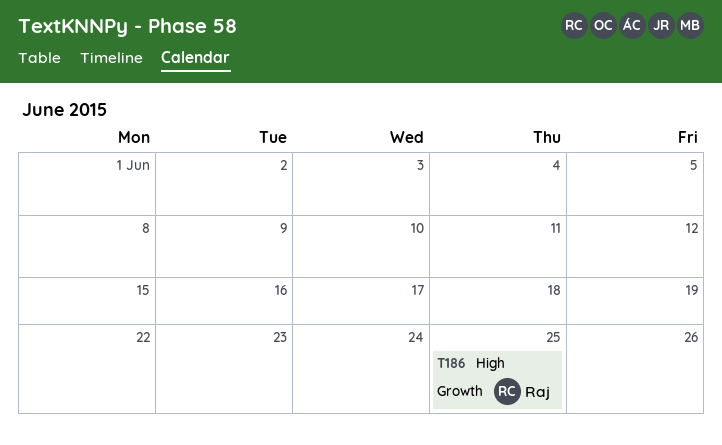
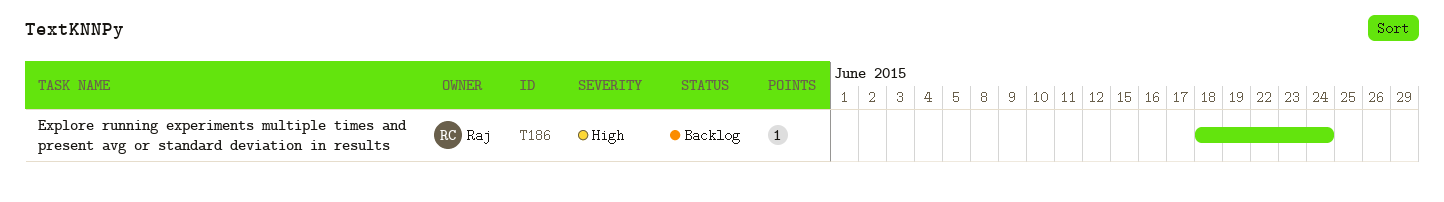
T186, due: Jun 25 -> Jun 24

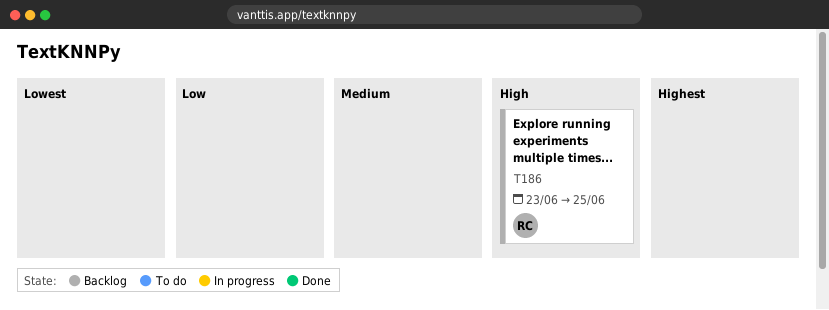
T186, start: Jun 18 -> Jun 23
T186, due: Jun 24 -> Jun 25

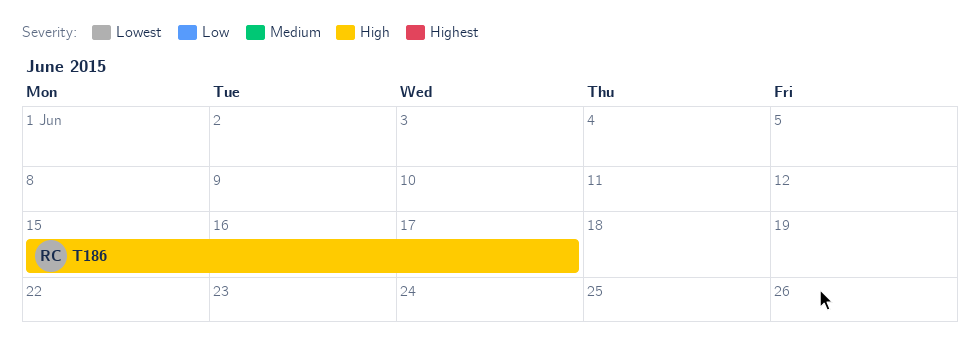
T186, start: Jun 23 -> Jun 15
T186, due: Jun 25 -> Jun 17

